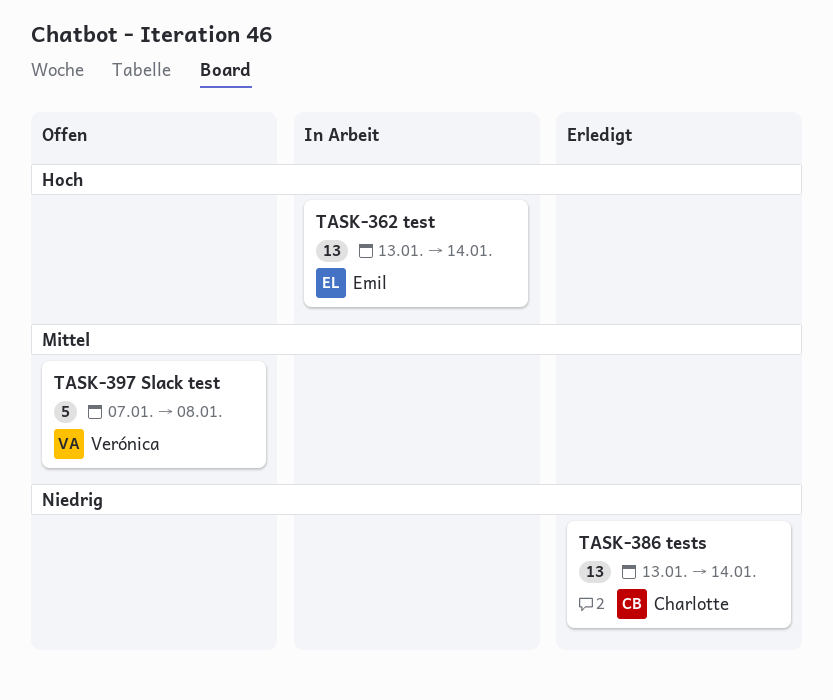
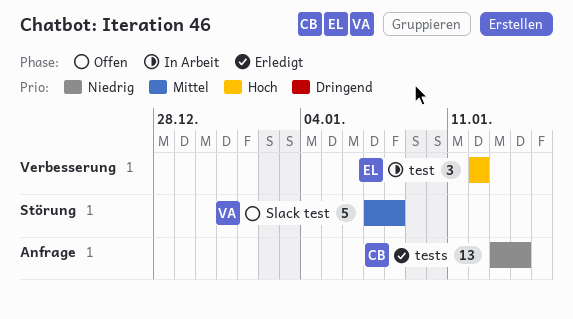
test, estimate: 13 -> 3
test, start: Jan 13 -> Jan 12
test, due: Jan 14 -> Jan 12

